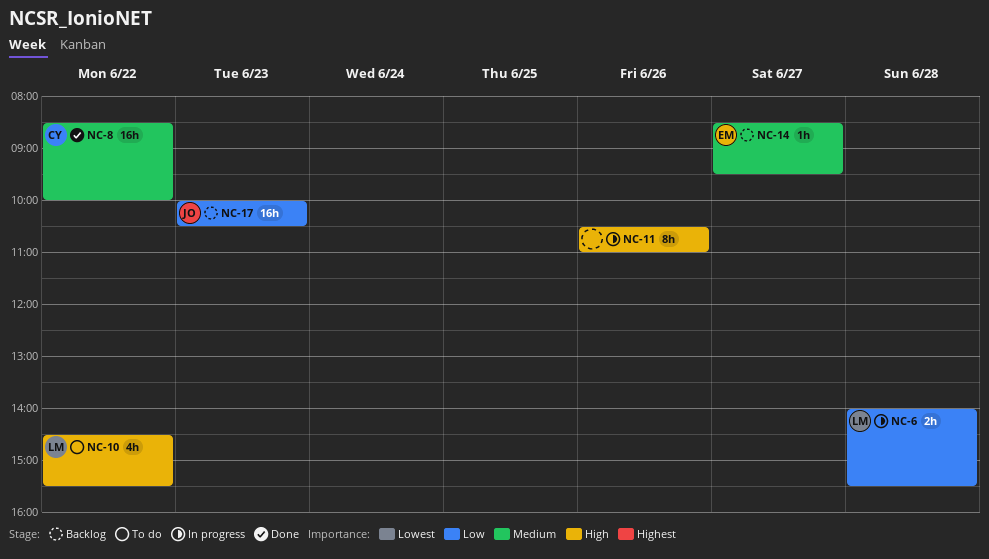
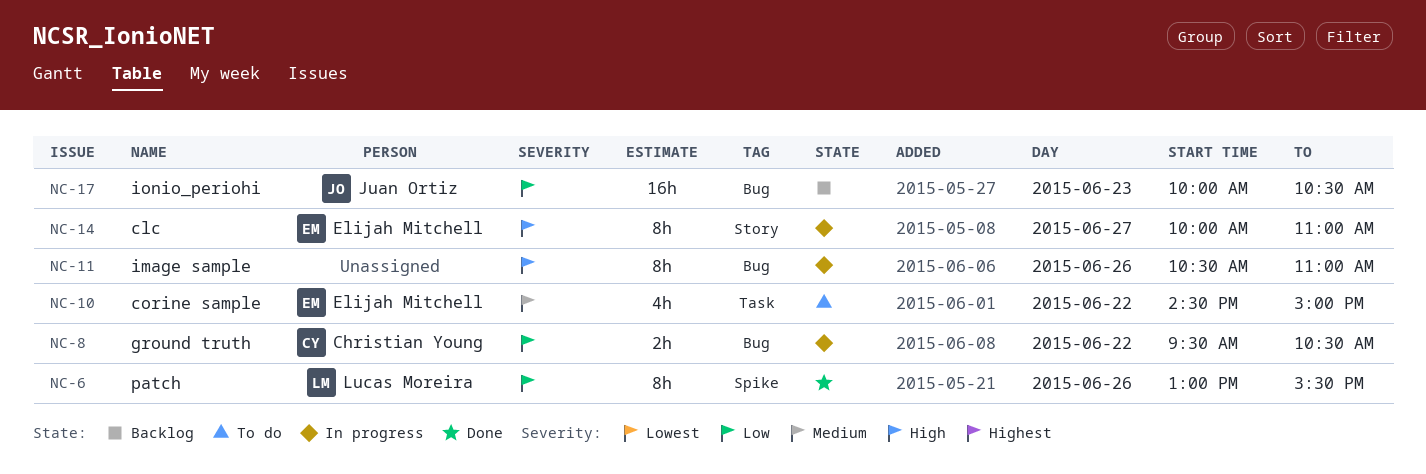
NC-6, status: In progress -> Done
NC-6, estimate: 2h -> 8h
NC-6, day: Jun 28 -> Jun 26
NC-6, begins: 14:00 -> 13:00
NC-8, status: Done -> In progress
NC-8, priority: Medium -> Low
NC-8, estimate: 16h -> 2h
NC-8, begins: 08:30 -> 09:30
NC-8, ends: 10:00 -> 10:30
NC-10, owner: Lucas Moreira -> Elijah Mitchell
NC-10, priority: High -> Medium
NC-10, ends: 15:30 -> 15:00
NC-14, status: Backlog -> In progress
NC-14, priority: Medium -> High
NC-14, estimate: 1h -> 8h
NC-14, begins: 08:30 -> 10:00
NC-14, ends: 09:30 -> 11:00

